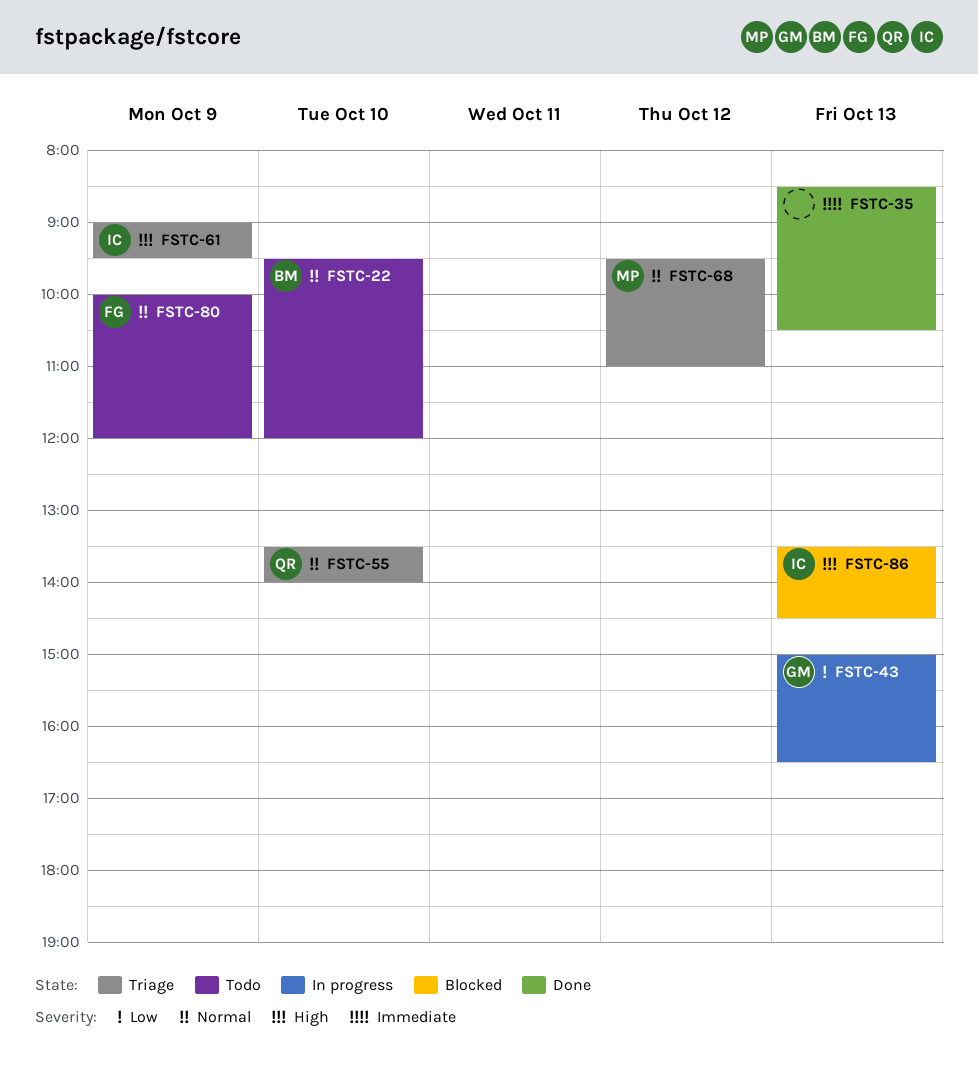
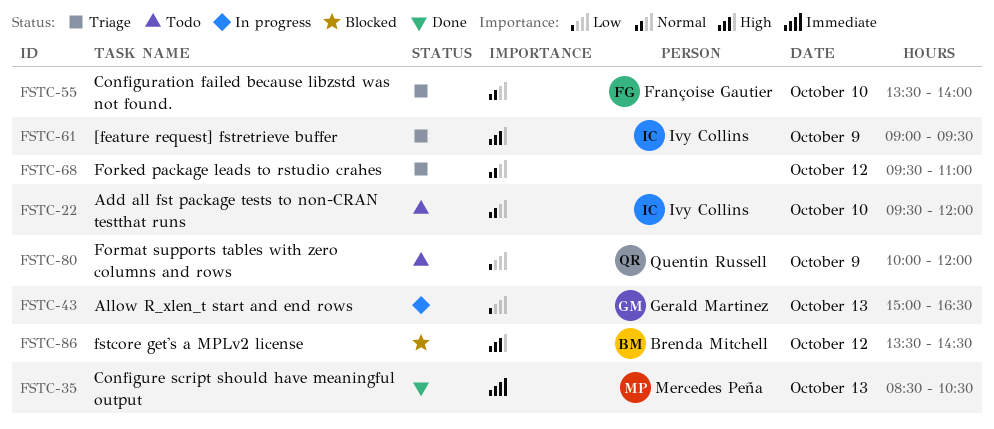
FSTC-22, owner: Brenda Mitchell -> Ivy Collins
FSTC-35, owner: none -> Mercedes Peña
FSTC-55, owner: Quentin Russell -> Françoise Gautier
FSTC-68, owner: Mercedes Peña -> none
FSTC-80, owner: Françoise Gautier -> Quentin Russell
FSTC-80, priority: Normal -> Low
FSTC-86, owner: Ivy Collins -> Brenda Mitchell
FSTC-86, day: Oct 13 -> Oct 12

